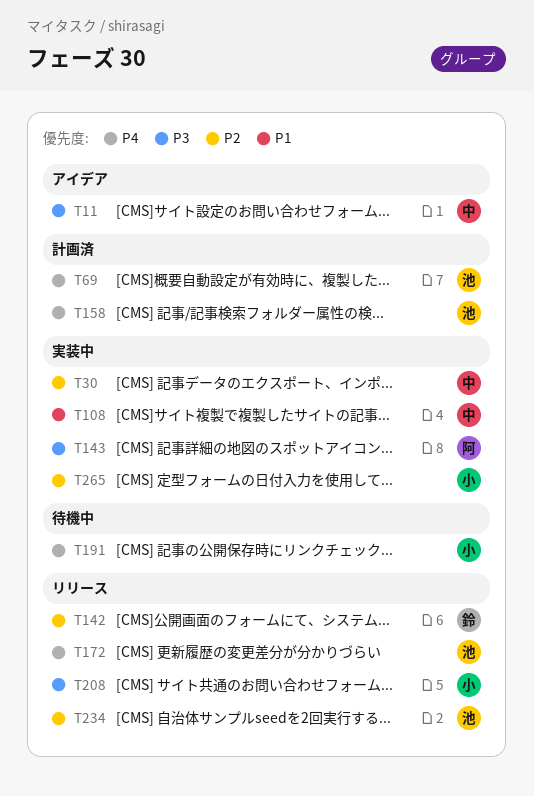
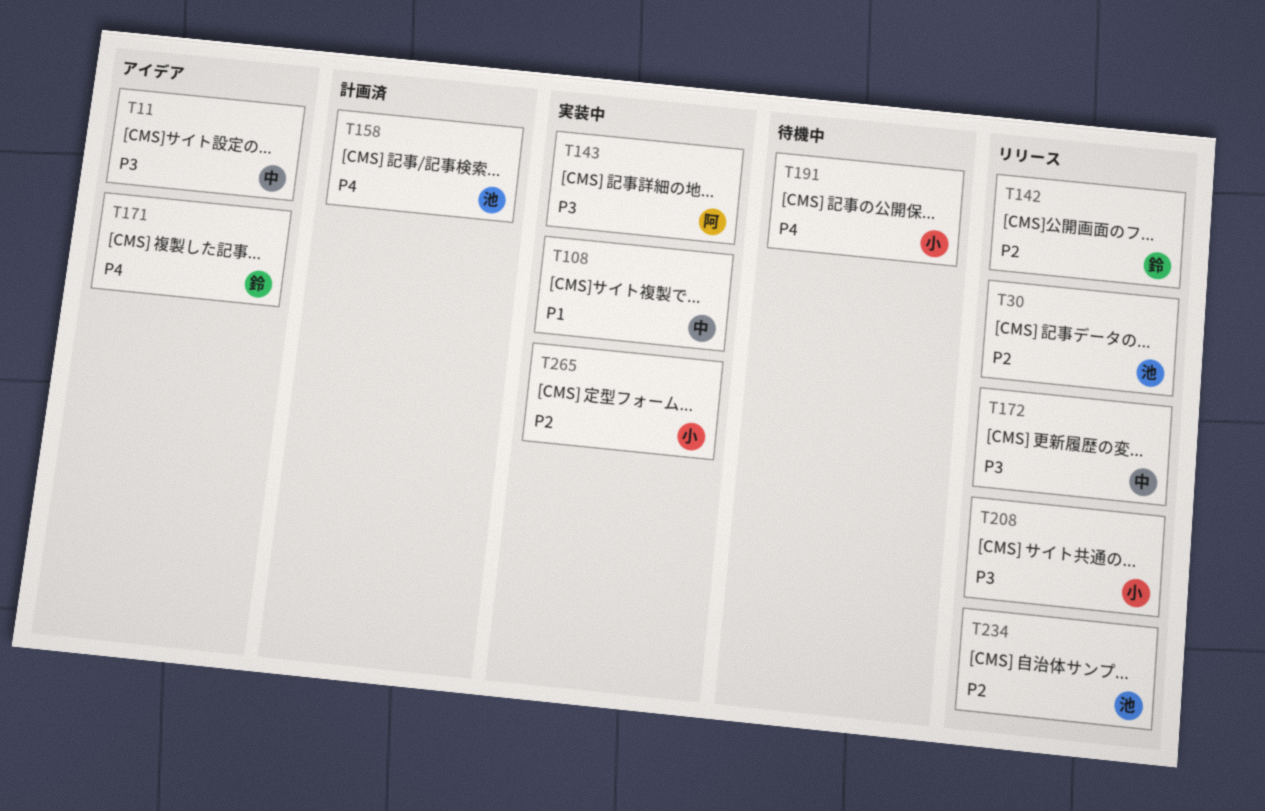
T30, status: 実装中 -> リリース
T30, owner: 中 -> 池
T69: present -> none
T171: none -> present
T172, owner: 池 -> 中
T172, priority: P4 -> P3

